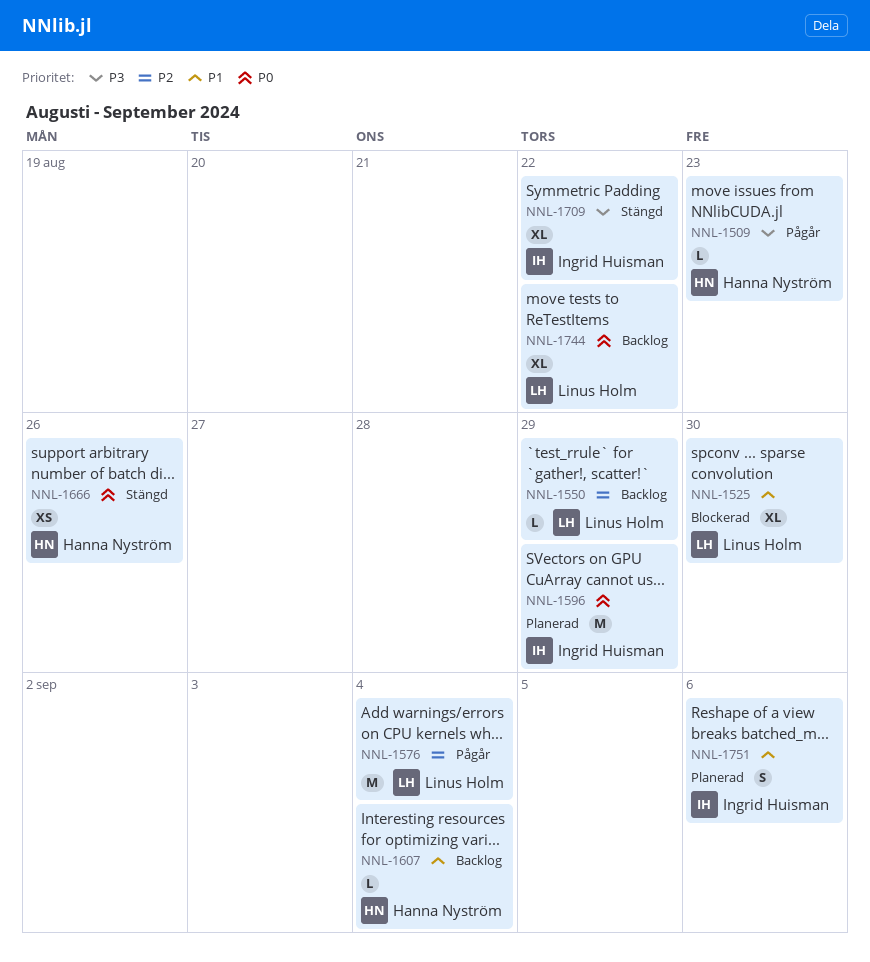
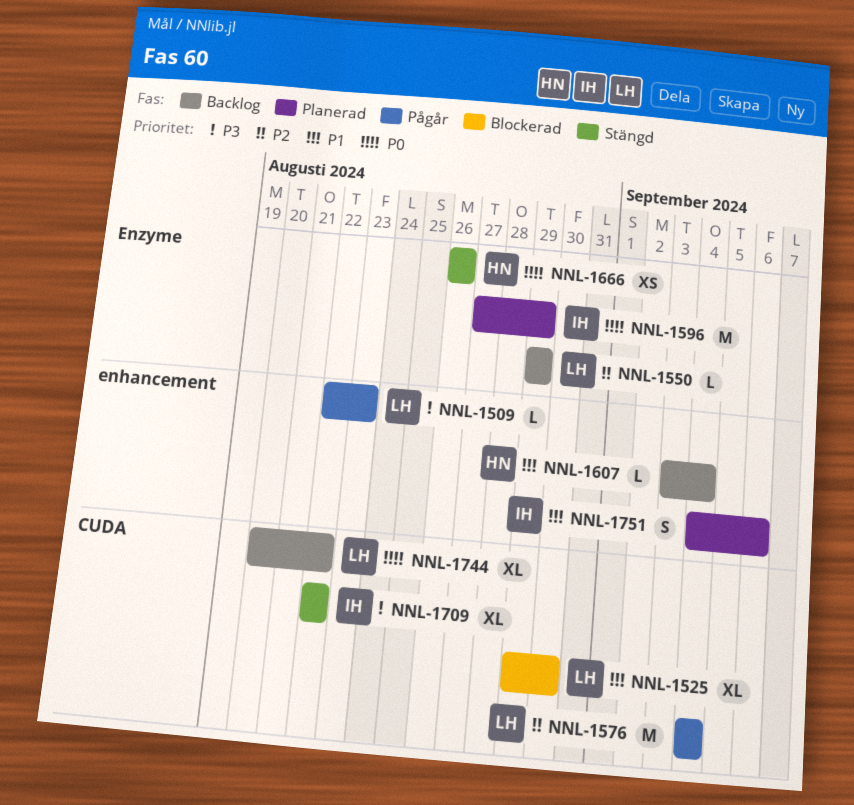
NNL-1509, owner: Hanna Nyström -> Linus Holm

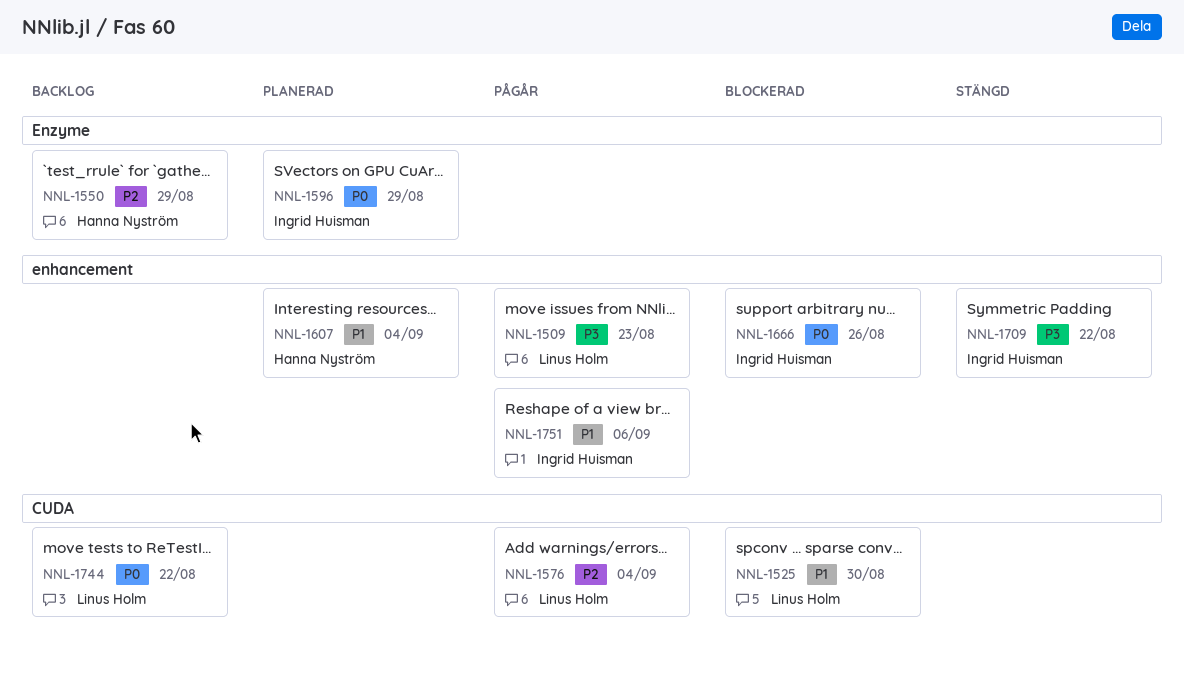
NNL-1550, owner: Linus Holm -> Hanna Nyström
NNL-1607, status: Backlog -> Planerad
NNL-1666, status: Stängd -> Blockerad
NNL-1666, owner: Hanna Nyström -> Ingrid Huisman
NNL-1666, label: Enzyme -> enhancement
NNL-1709, label: CUDA -> enhancement
NNL-1751, status: Planerad -> Pågår

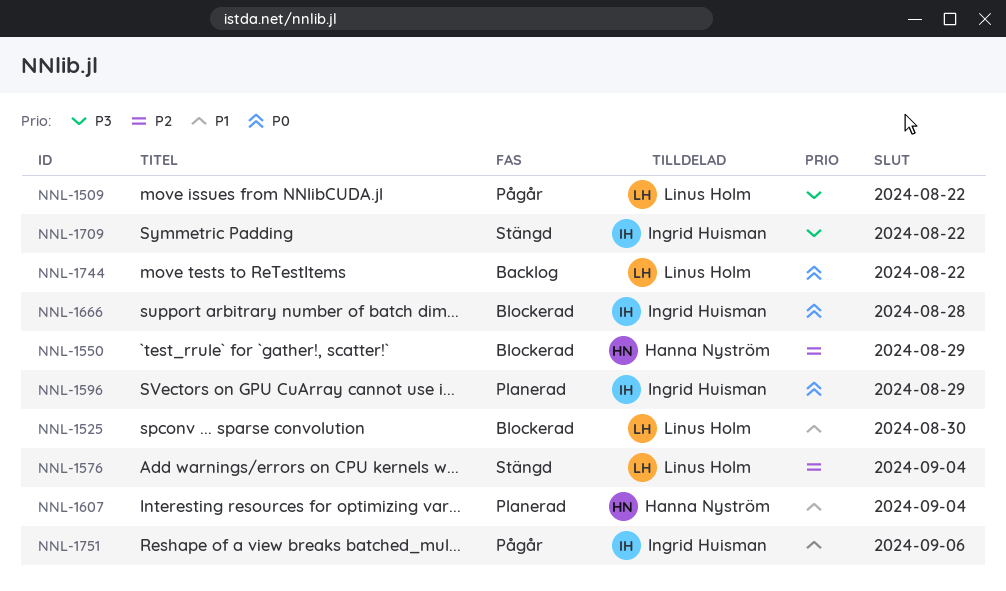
NNL-1509, due: Aug 23 -> Aug 22
NNL-1550, status: Backlog -> Blockerad
NNL-1576, status: Pågår -> Stängd
NNL-1666, due: Aug 26 -> Aug 28

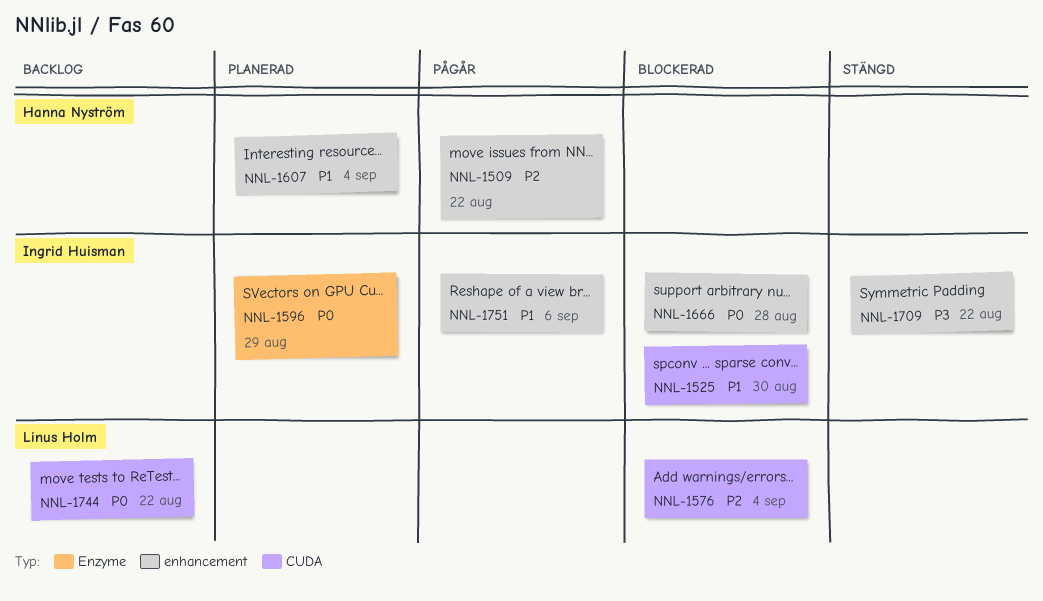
NNL-1509, owner: Linus Holm -> Hanna Nyström
NNL-1509, priority: P3 -> P2
NNL-1525, owner: Linus Holm -> Ingrid Huisman
NNL-1550: present -> none
NNL-1576, status: Stängd -> Blockerad

